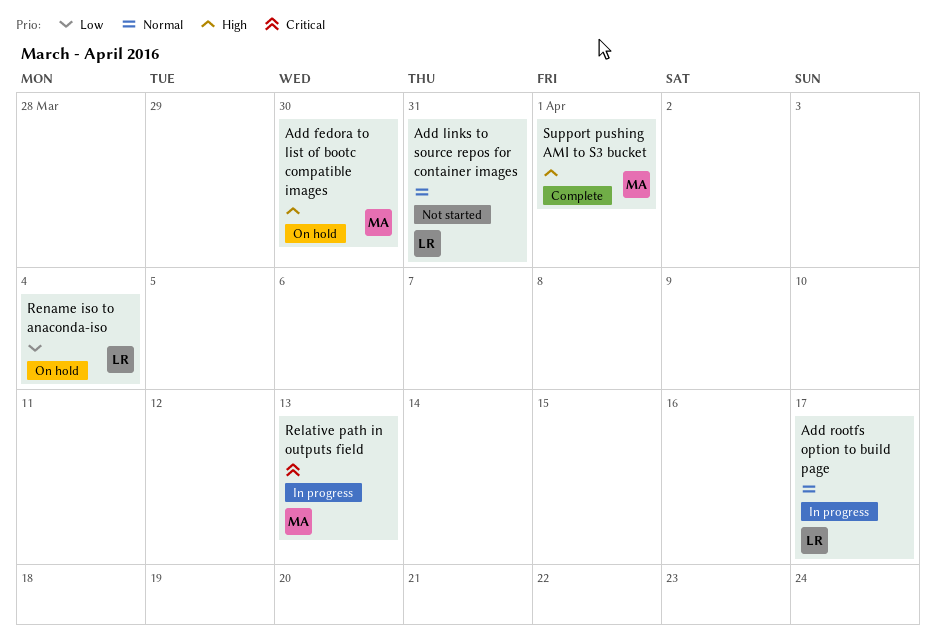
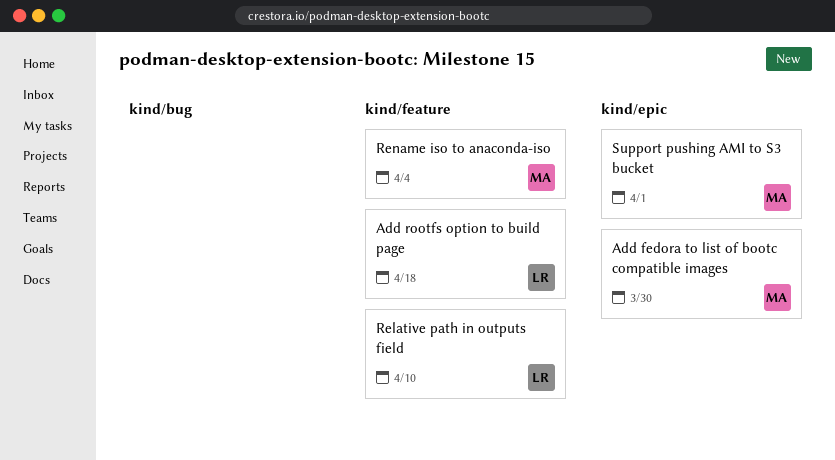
Add links to source repos for container images: present -> none
Add rootfs option to build page, due: Apr 17 -> Apr 18
Relative path in outputs field, owner: MA -> LR
Relative path in outputs field, due: Apr 13 -> Apr 10
Rename iso to anaconda-iso, owner: LR -> MA

